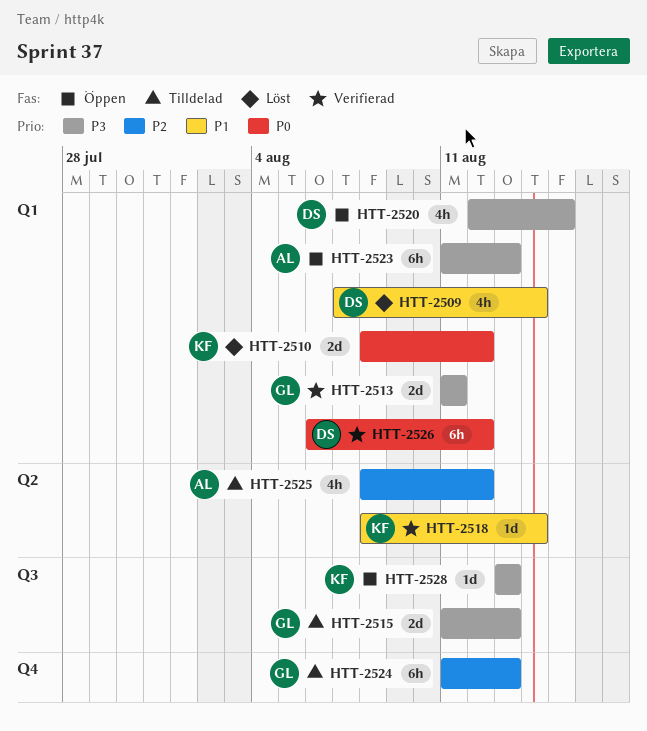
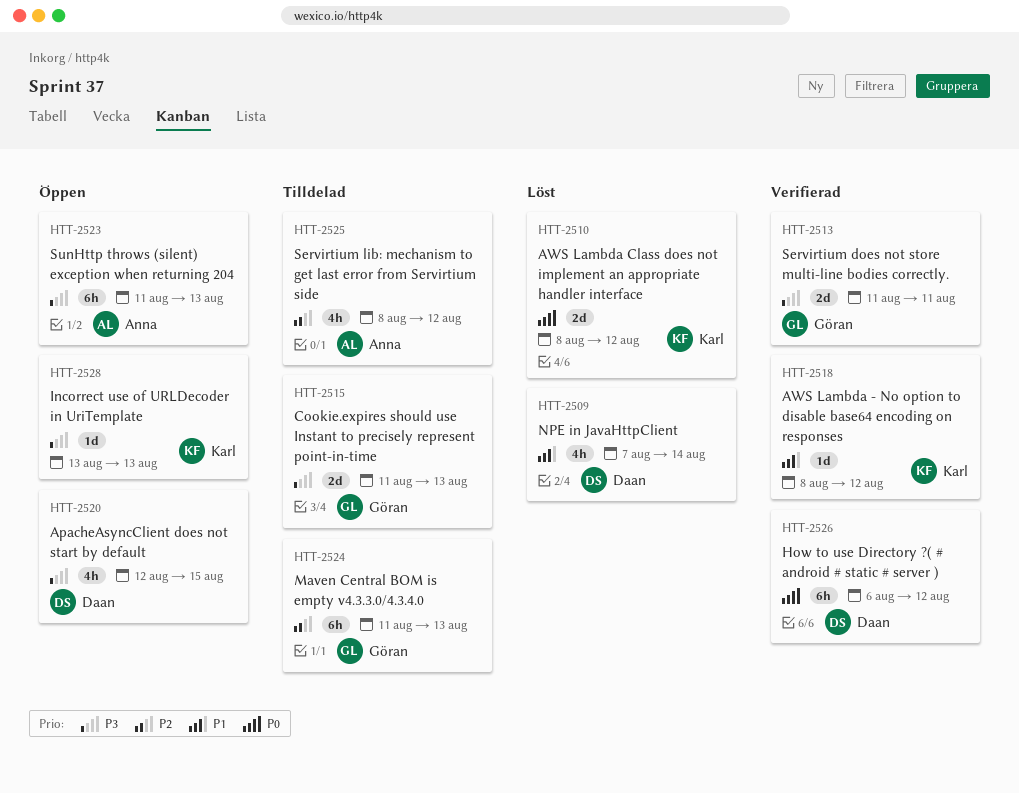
HTT-2518, due: Aug 14 -> Aug 12

